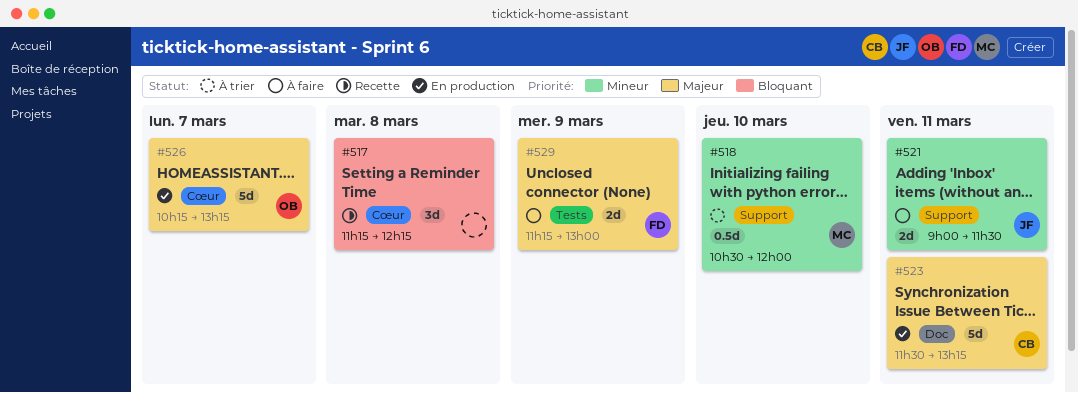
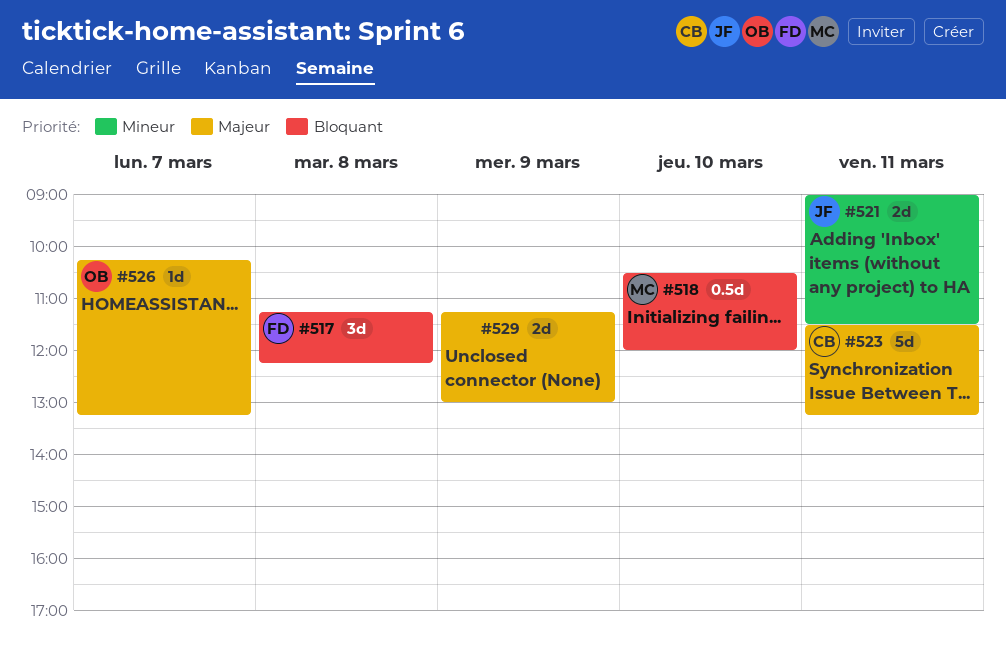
#517, owner: none -> FD
#518, priority: Mineur -> Bloquant
#526, estimate: 5d -> 1d
#529, owner: FD -> none

